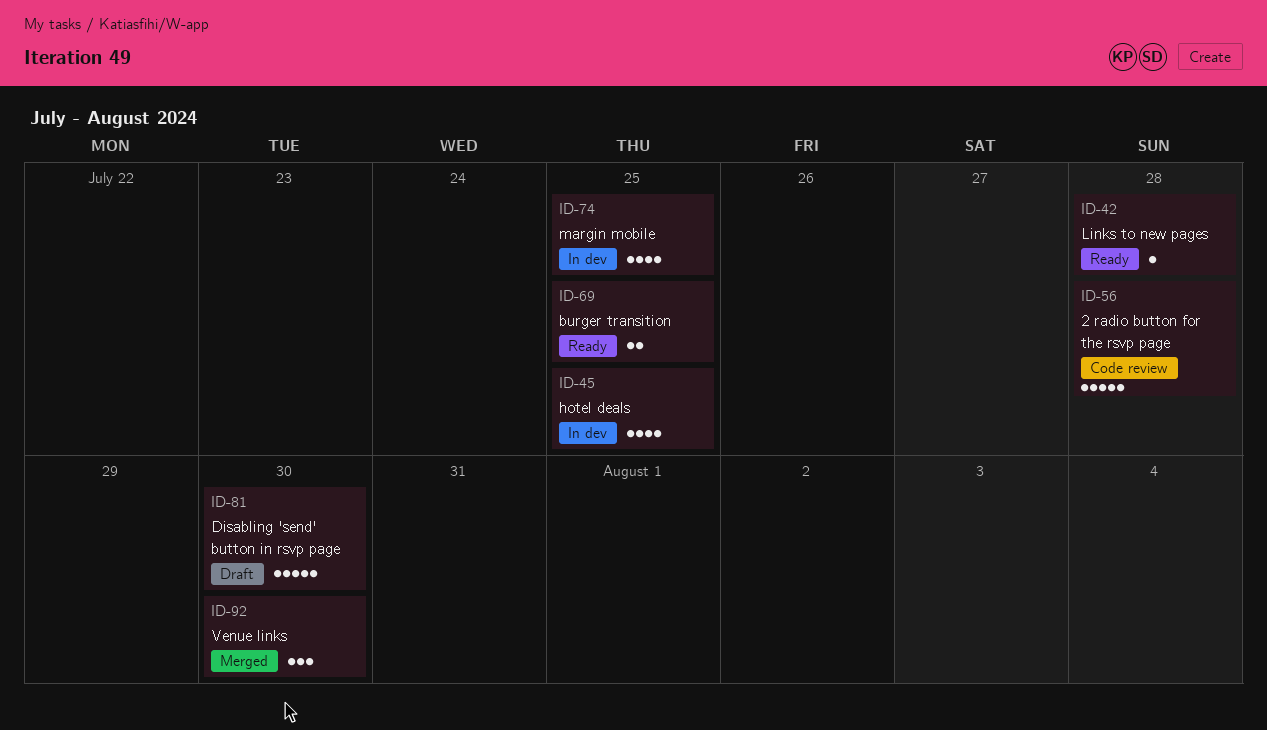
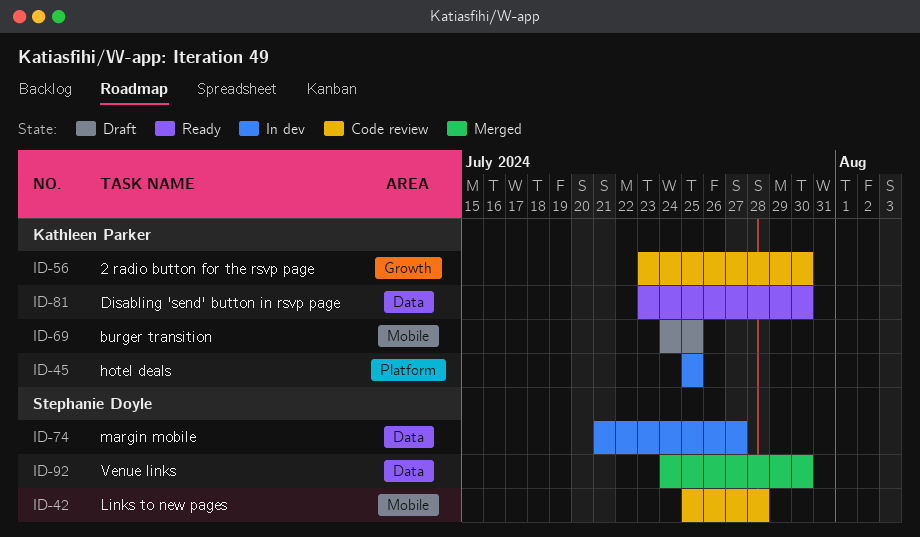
ID-42, status: Ready -> Code review
ID-56, due: Jul 28 -> Jul 30
ID-69, status: Ready -> Draft
ID-74, due: Jul 25 -> Jul 27
ID-81, status: Draft -> Ready

